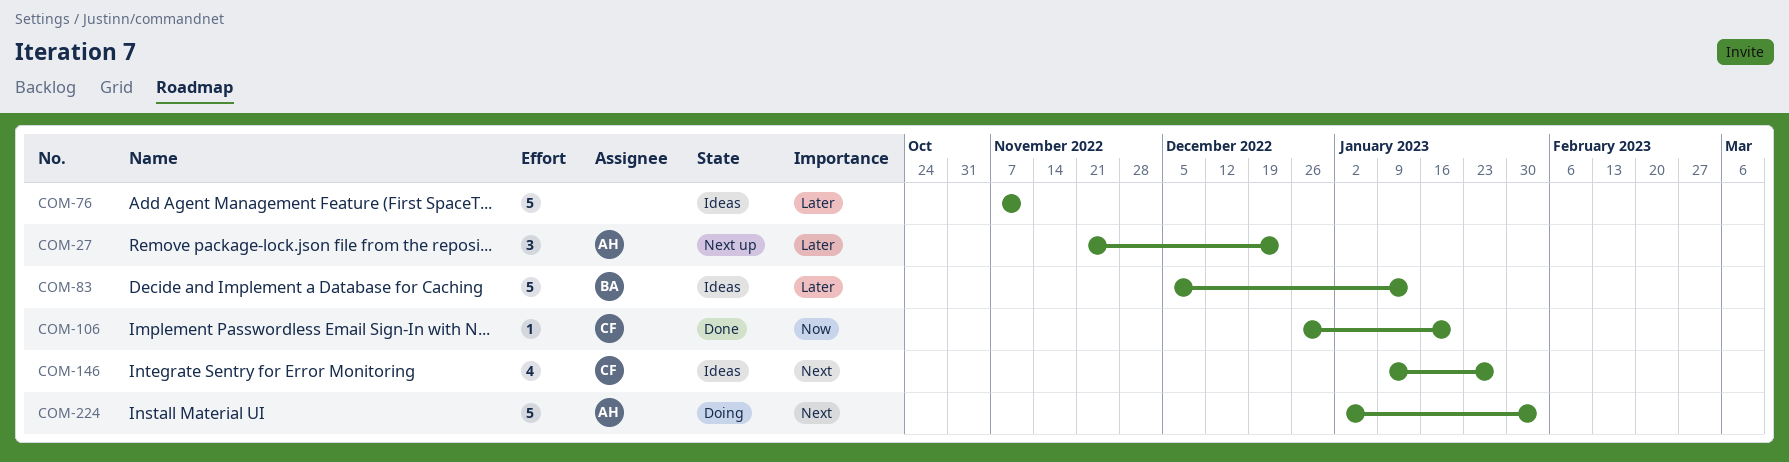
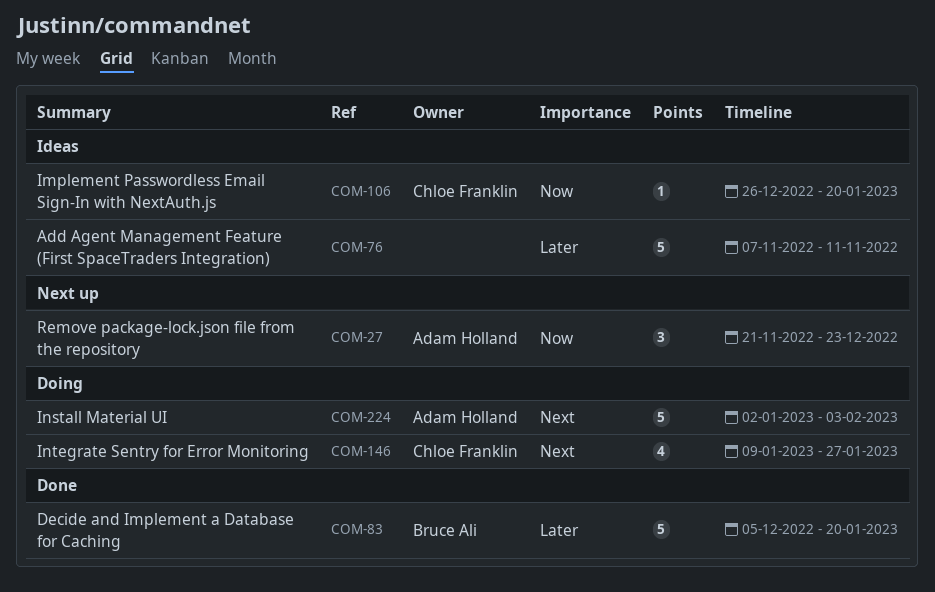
COM-27, priority: Later -> Now
COM-83, status: Ideas -> Done
COM-83, due: Jan 13 -> Jan 20
COM-106, status: Done -> Ideas
COM-146, status: Ideas -> Doing

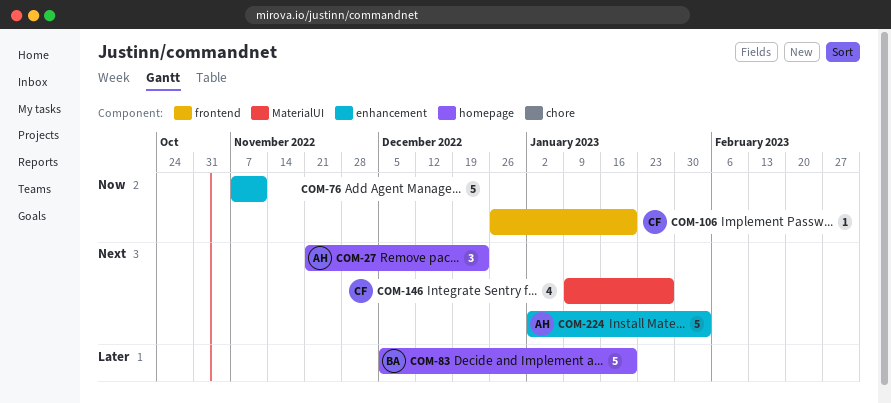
COM-27, priority: Now -> Next
COM-76, priority: Later -> Now

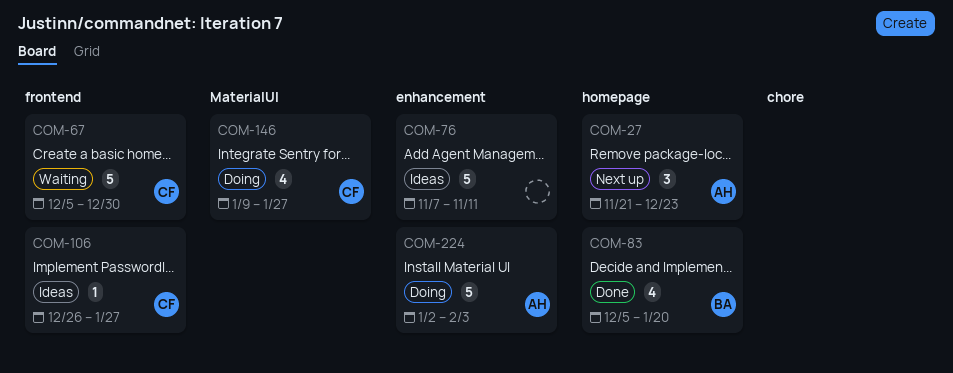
COM-67: none -> present
COM-83, estimate: 5 -> 4
COM-106, due: Jan 20 -> Jan 27

